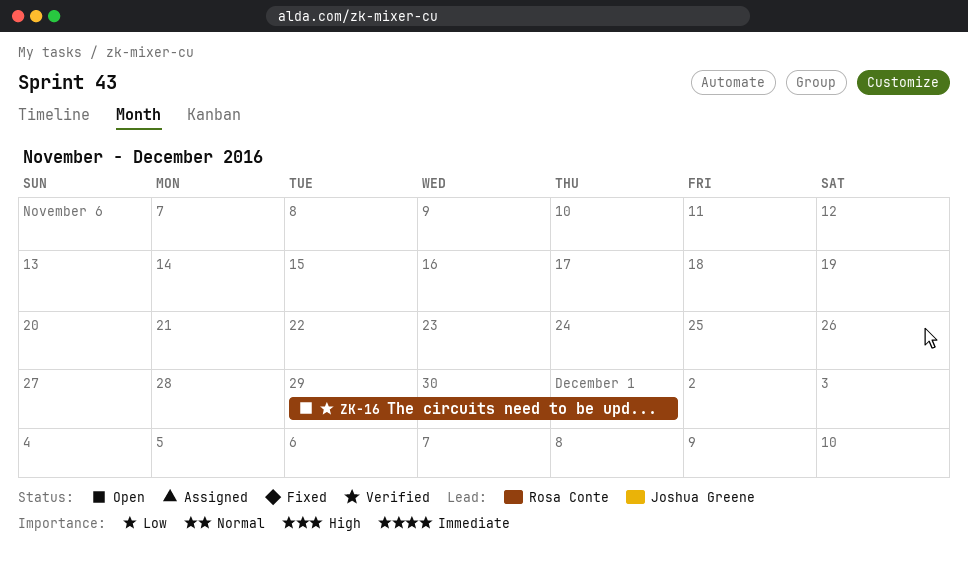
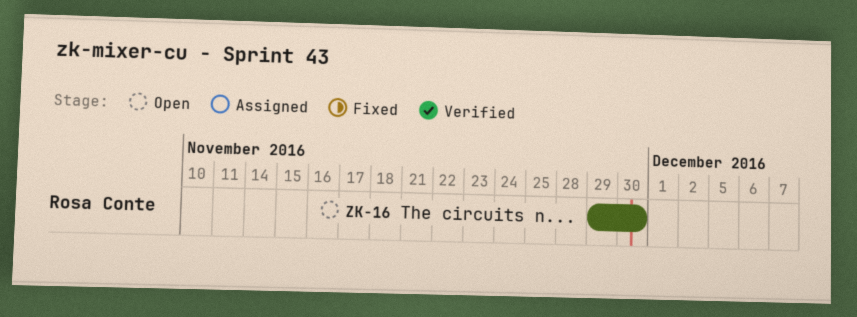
ZK-16, due: Dec 1 -> Nov 30

